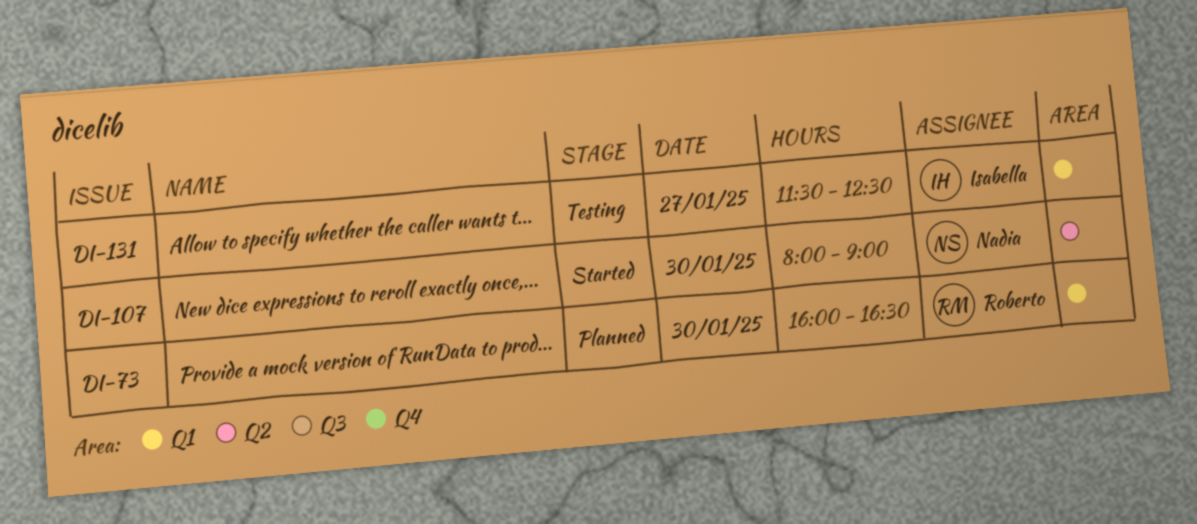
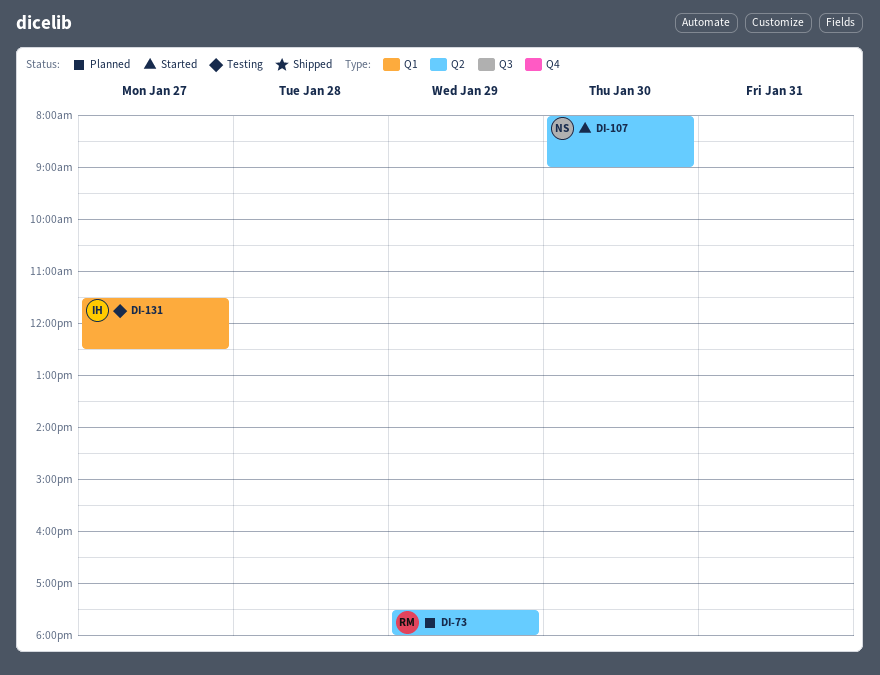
DI-73, label: Q1 -> Q2
DI-73, day: Jan 30 -> Jan 29
DI-73, begins: 16:00 -> 17:30
DI-73, ends: 16:30 -> 18:00

